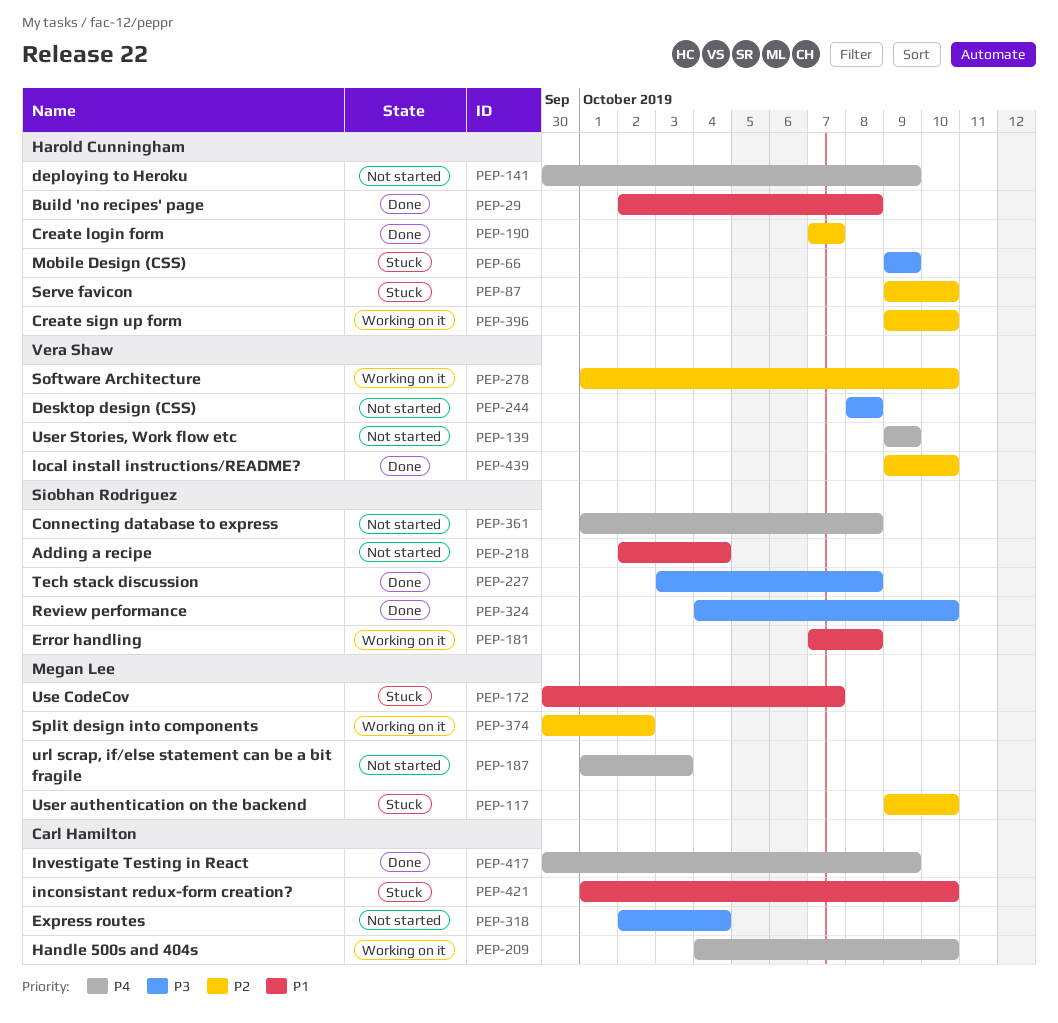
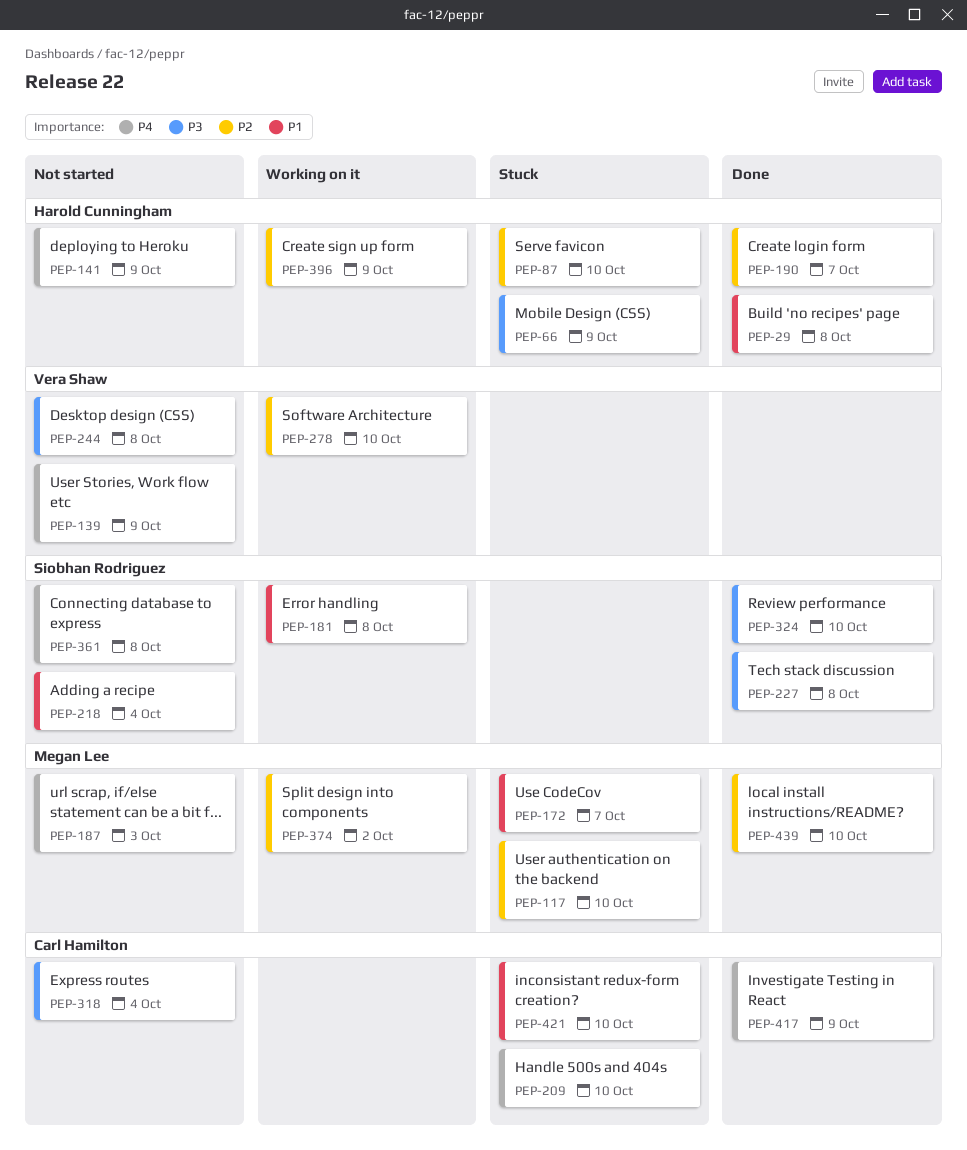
PEP-209, status: Working on it -> Stuck
PEP-396, due: Oct 10 -> Oct 9
PEP-439, owner: Vera Shaw -> Megan Lee

